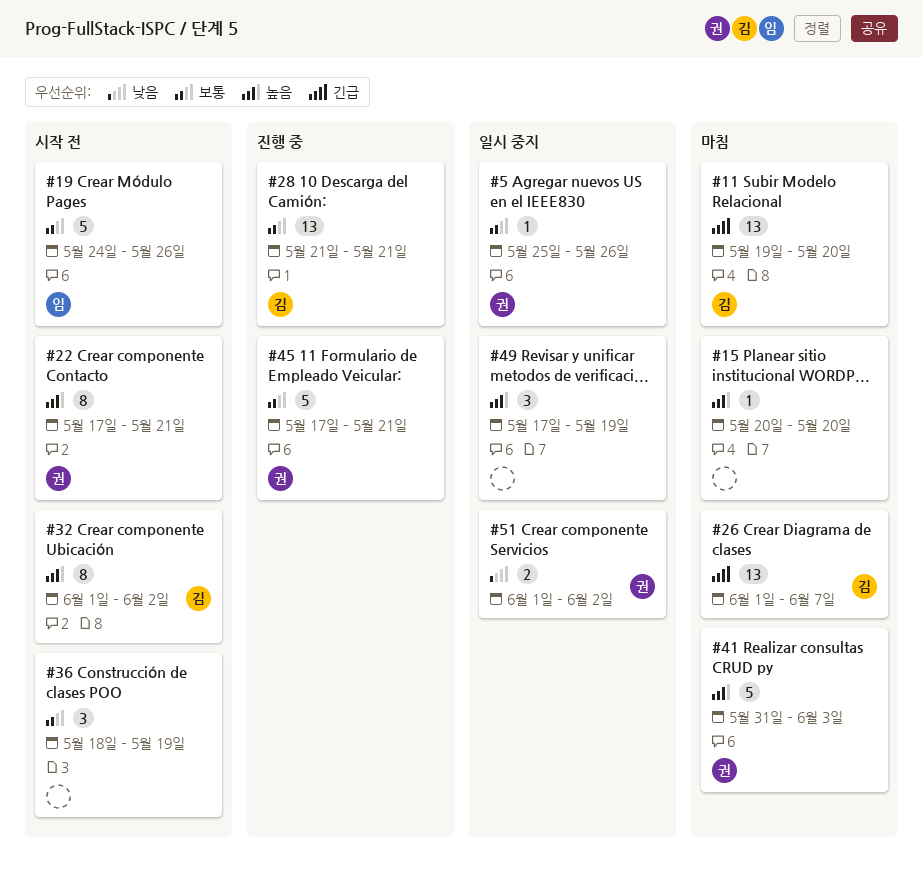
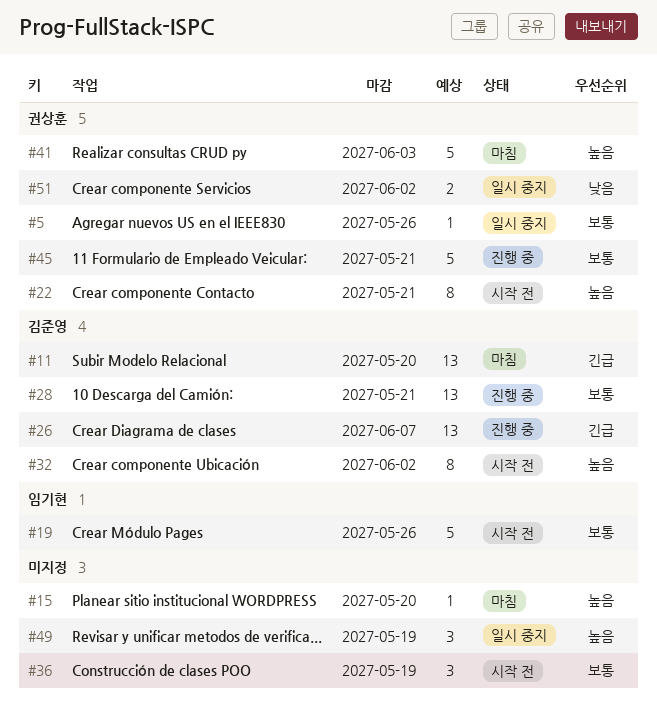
#26, status: 마침 -> 진행 중

